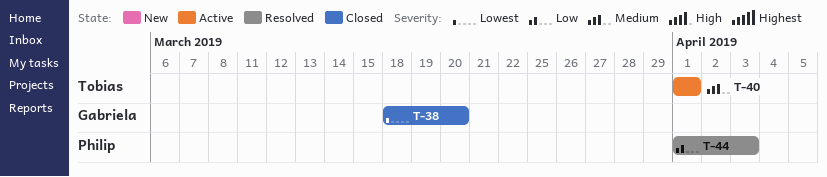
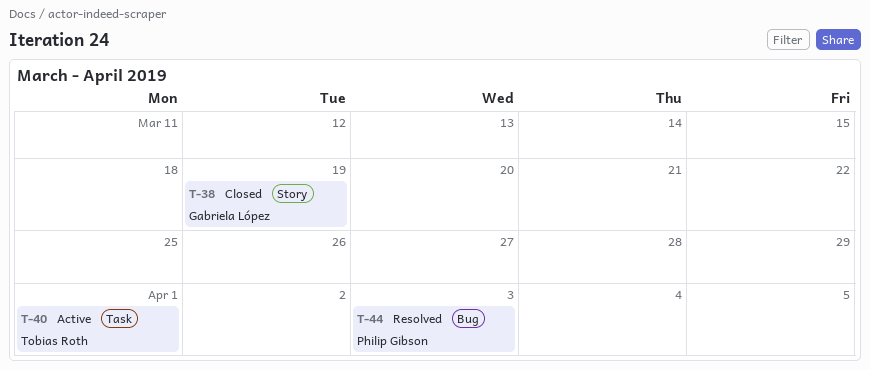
T-38, due: Mar 20 -> Mar 19

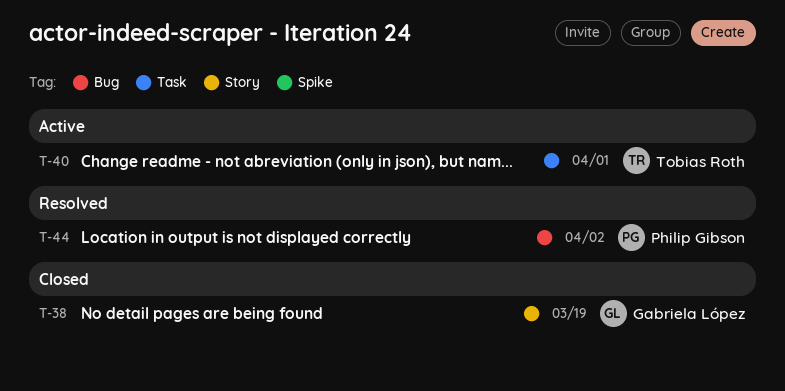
T-44, due: Apr 3 -> Apr 2

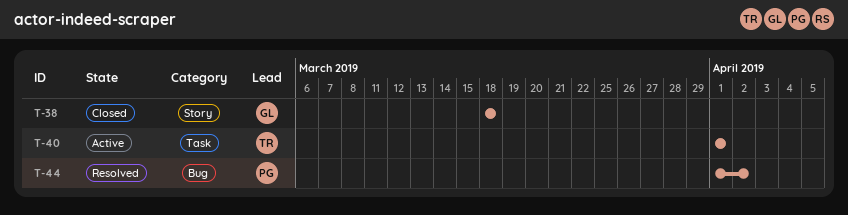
T-38, due: Mar 19 -> Mar 18

